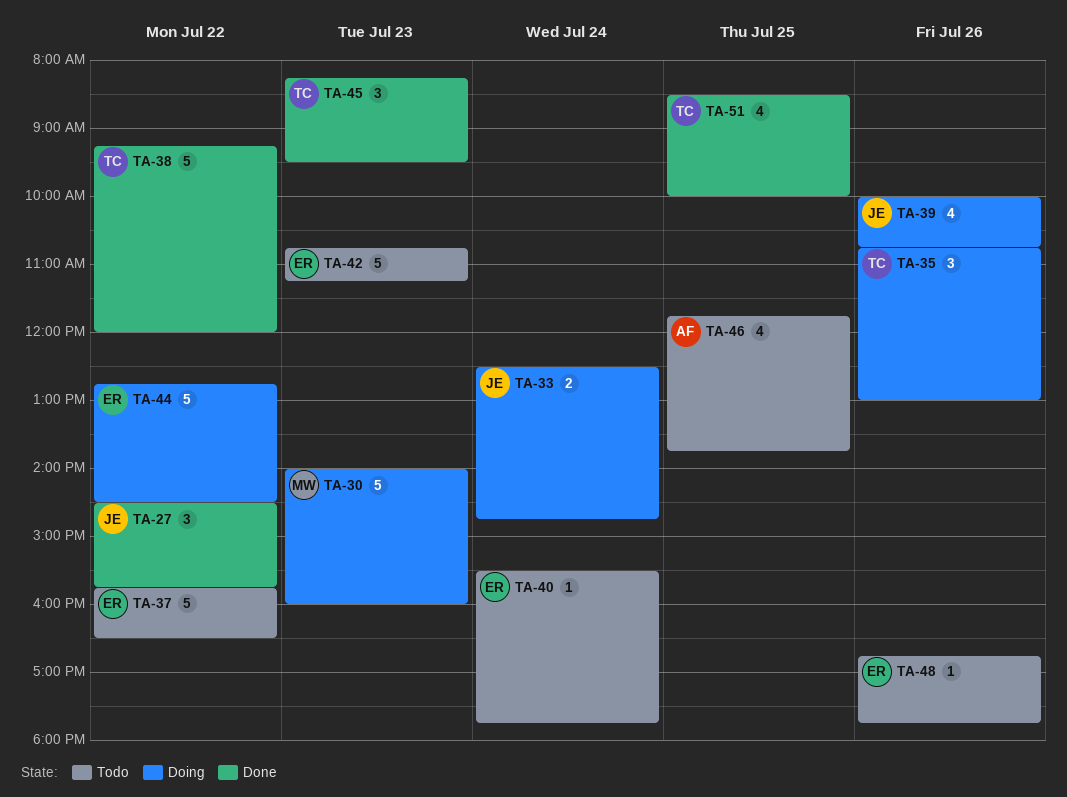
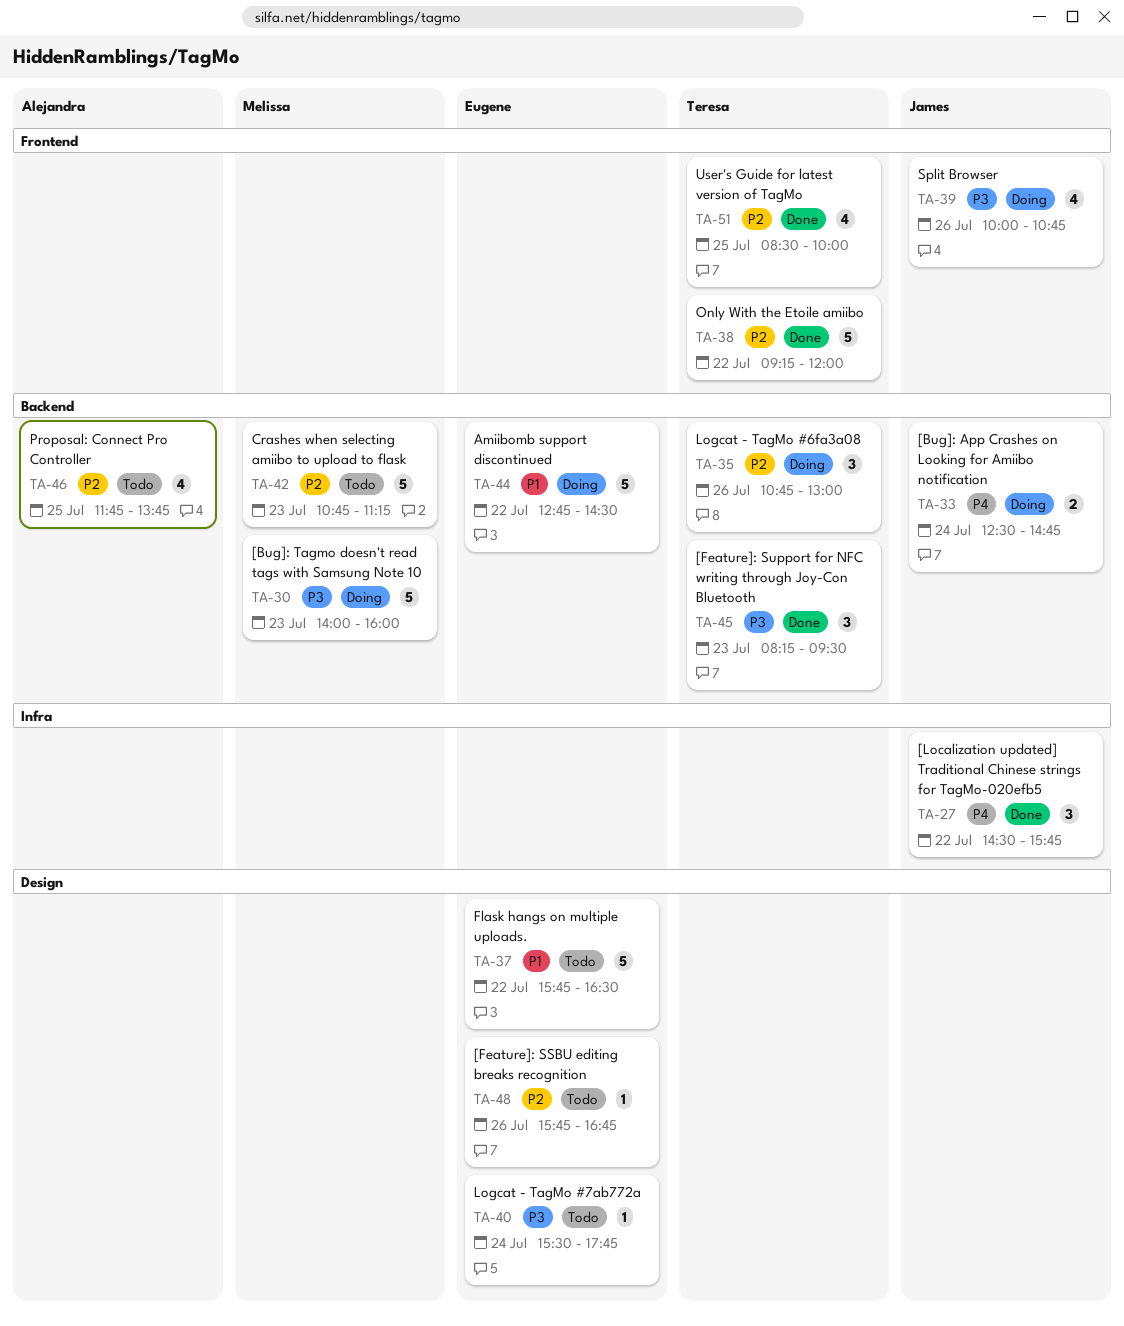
TA-42, owner: Eugene -> Melissa
TA-48, begins: 16:45 -> 15:45
TA-48, ends: 17:45 -> 16:45

